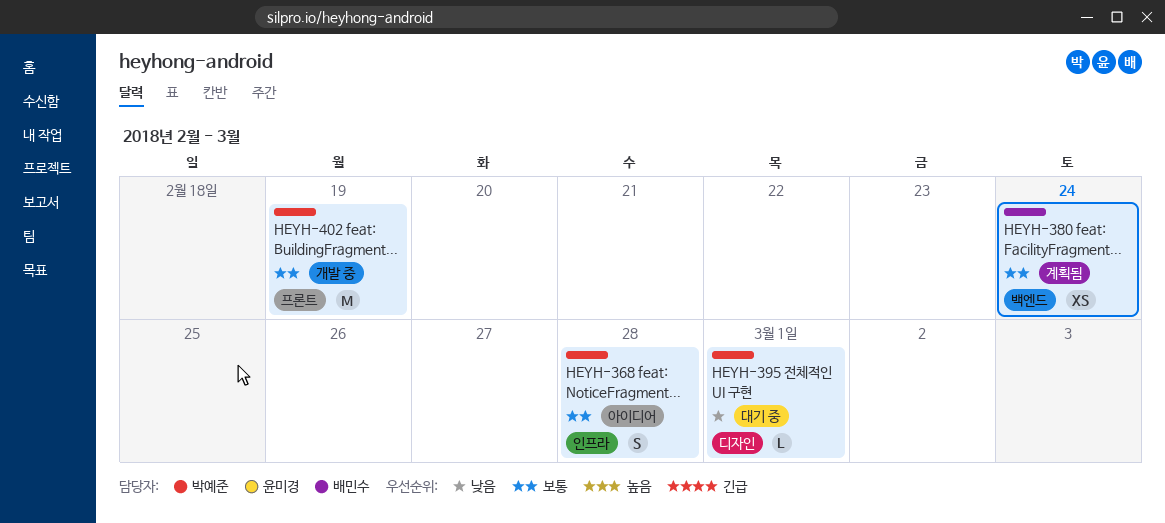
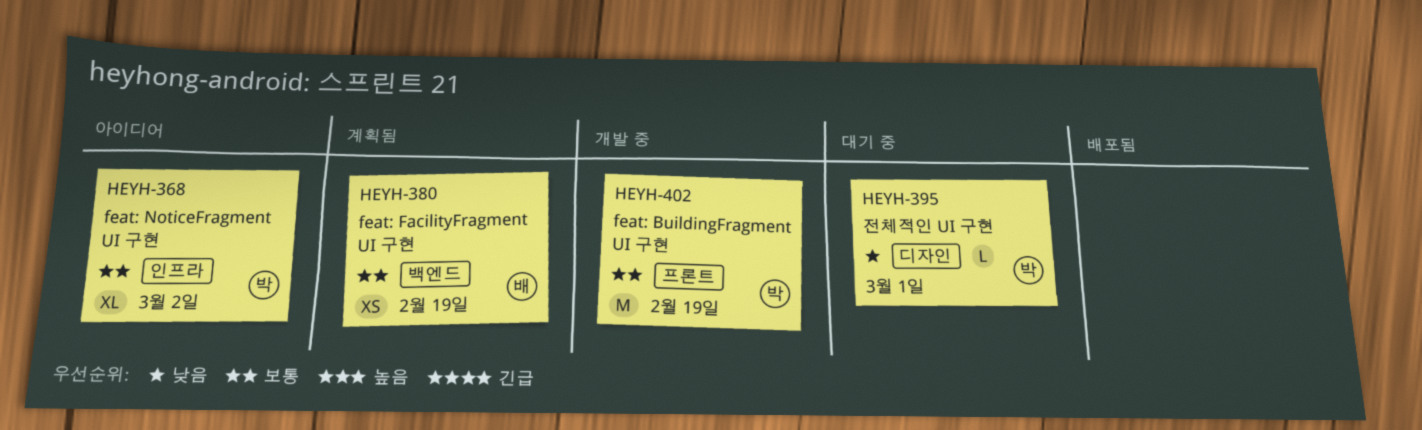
HEYH-368, estimate: S -> XL
HEYH-368, due: Feb 28 -> Mar 2
HEYH-380, due: Feb 24 -> Feb 19

